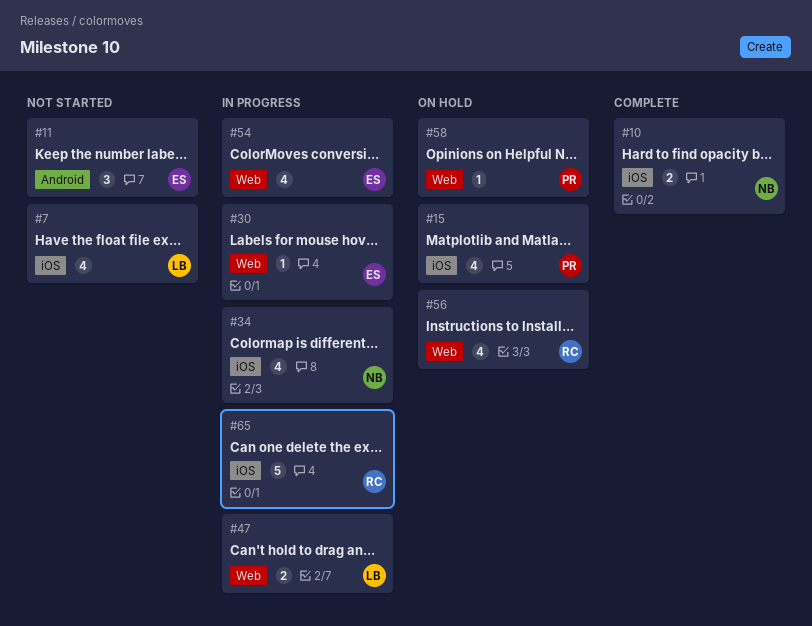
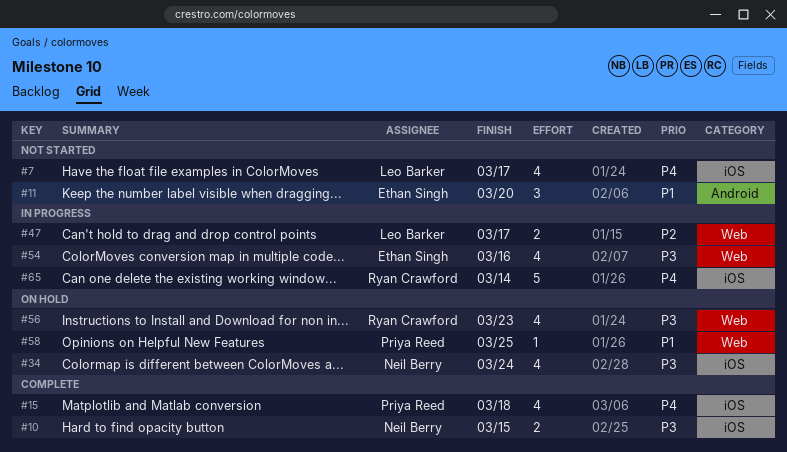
#15, status: On hold -> Complete
#30: present -> none
#34, status: In progress -> On hold

